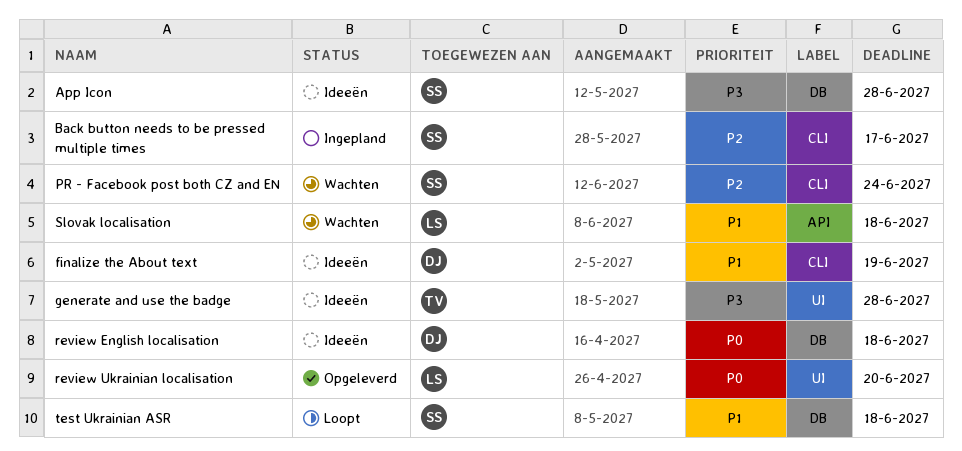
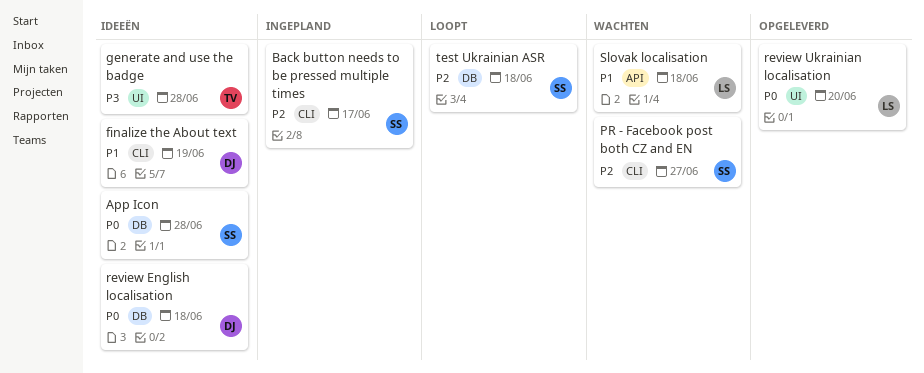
App Icon, priority: P3 -> P0
PR - Facebook post both CZ and EN, due: Jun 24 -> Jun 27
test Ukrainian ASR, priority: P1 -> P2

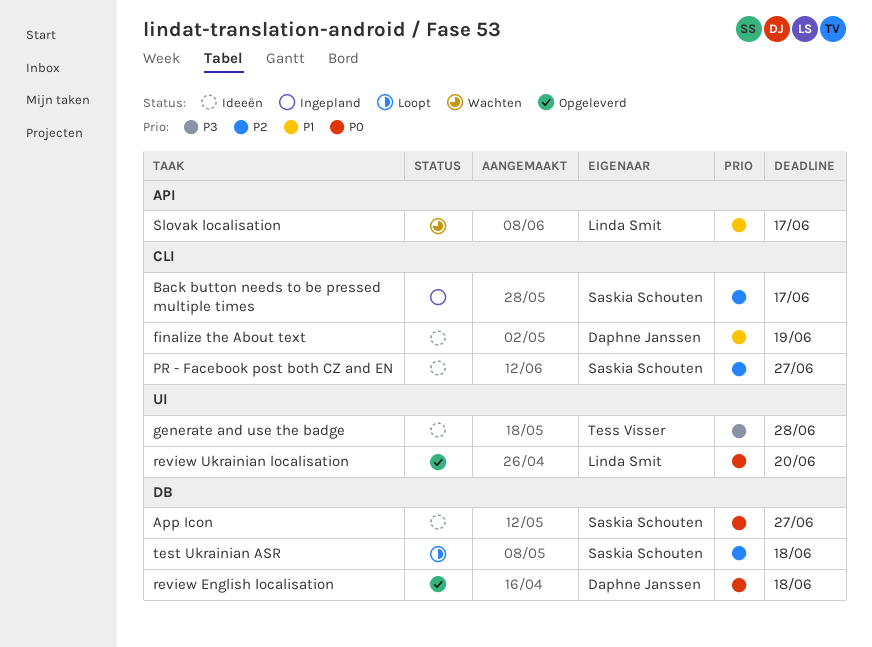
App Icon, due: Jun 28 -> Jun 27
PR - Facebook post both CZ and EN, status: Wachten -> Ideeën
review English localisation, status: Ideeën -> Opgeleverd
Slovak localisation, due: Jun 18 -> Jun 17

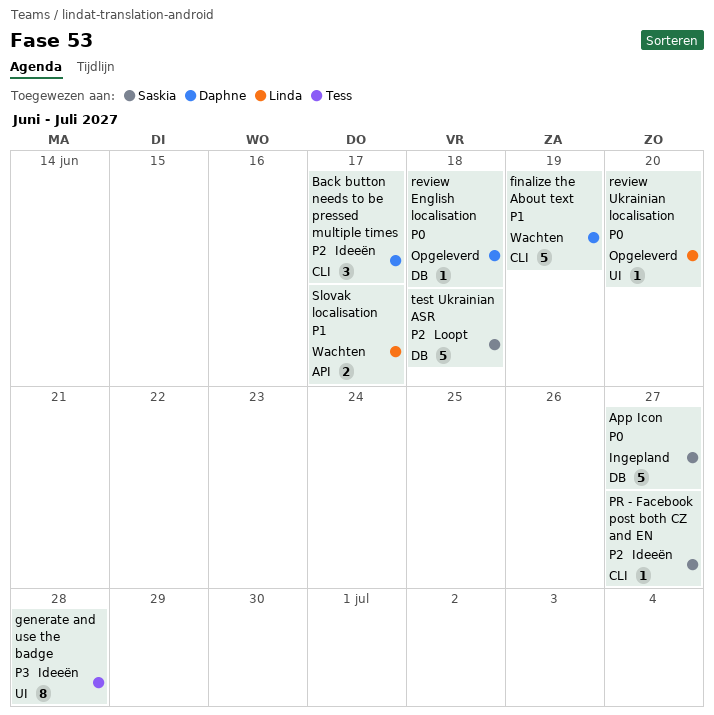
App Icon, status: Ideeën -> Ingepland
Back button needs to be pressed multiple times, status: Ingepland -> Ideeën
Back button needs to be pressed multiple times, owner: Saskia Schouten -> Daphne Janssen
finalize the About text, status: Ideeën -> Wachten

